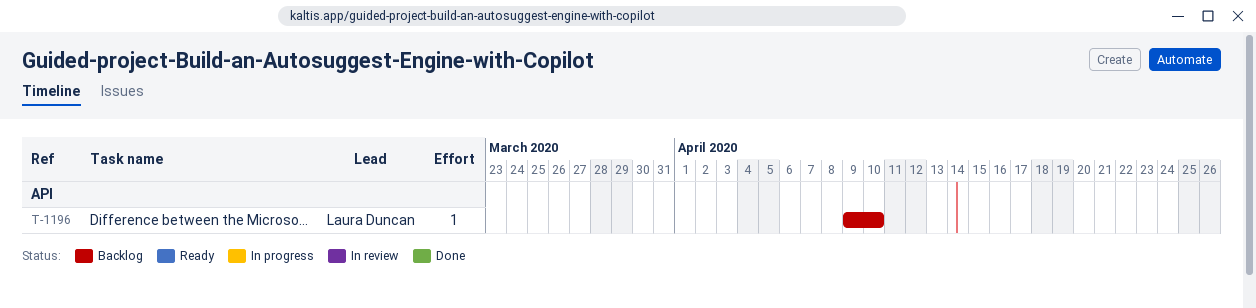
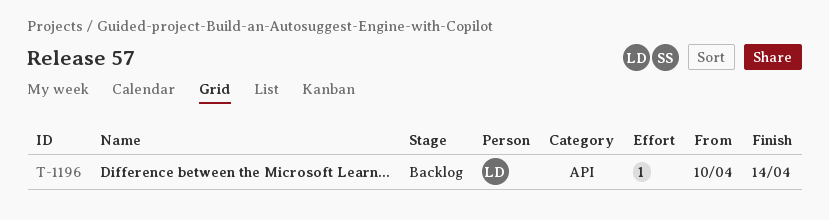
T-1196, start: Apr 9 -> Apr 10
T-1196, due: Apr 10 -> Apr 14

